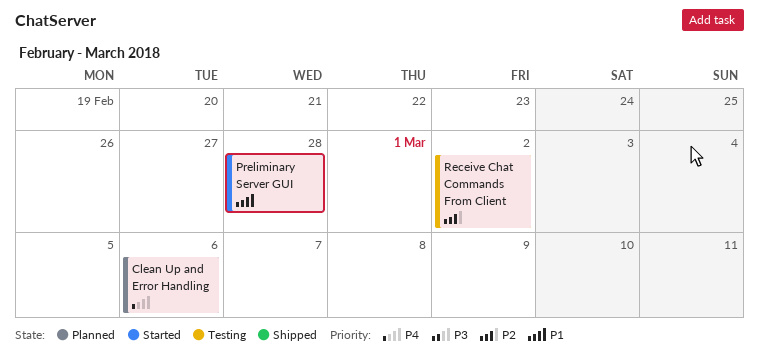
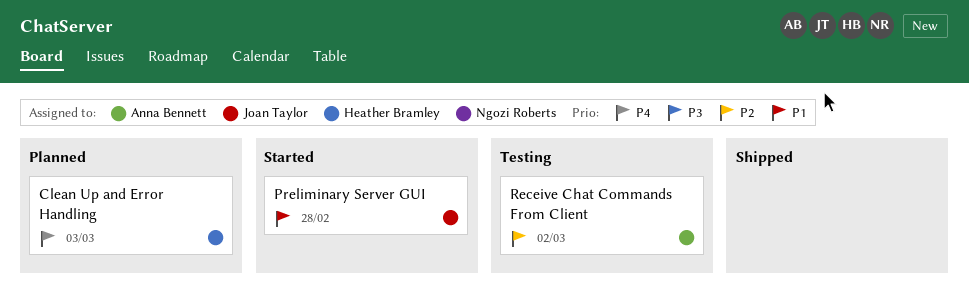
Clean Up and Error Handling, due: Mar 6 -> Mar 3

